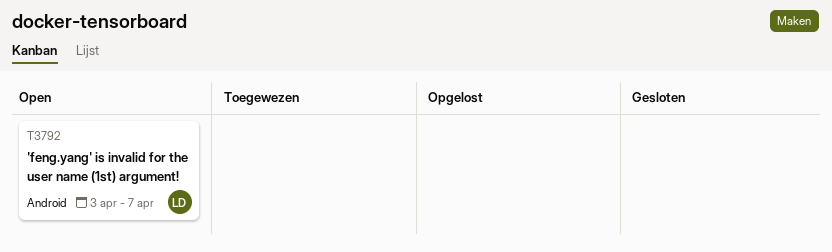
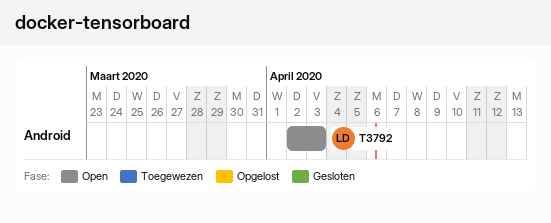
T3792, start: Apr 3 -> Apr 2
T3792, due: Apr 7 -> Apr 3

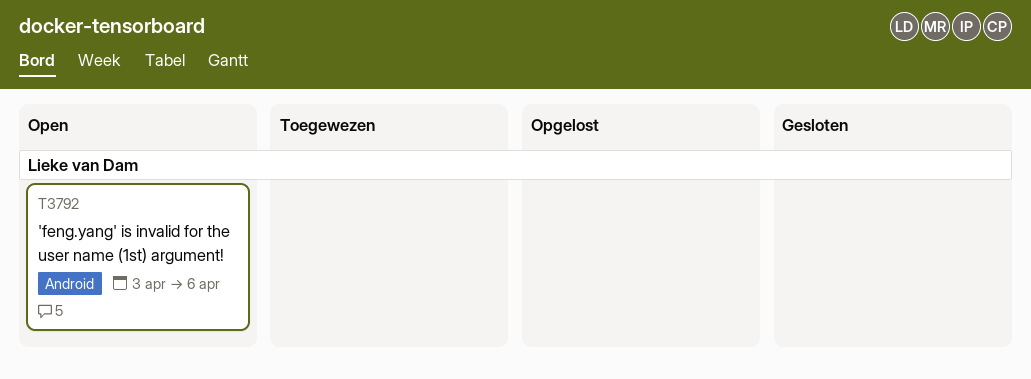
T3792, start: Apr 2 -> Apr 3
T3792, due: Apr 3 -> Apr 6

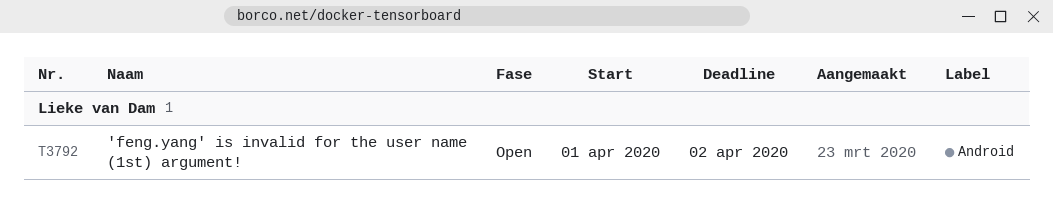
T3792, start: Apr 3 -> Apr 1
T3792, due: Apr 6 -> Apr 2

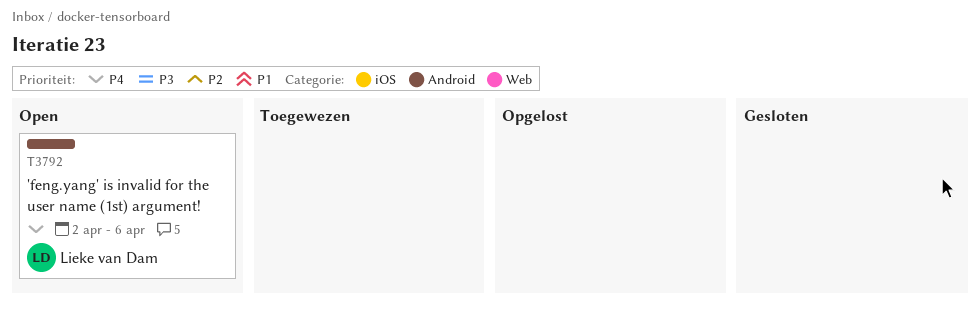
T3792, start: Apr 1 -> Apr 2
T3792, due: Apr 2 -> Apr 6

